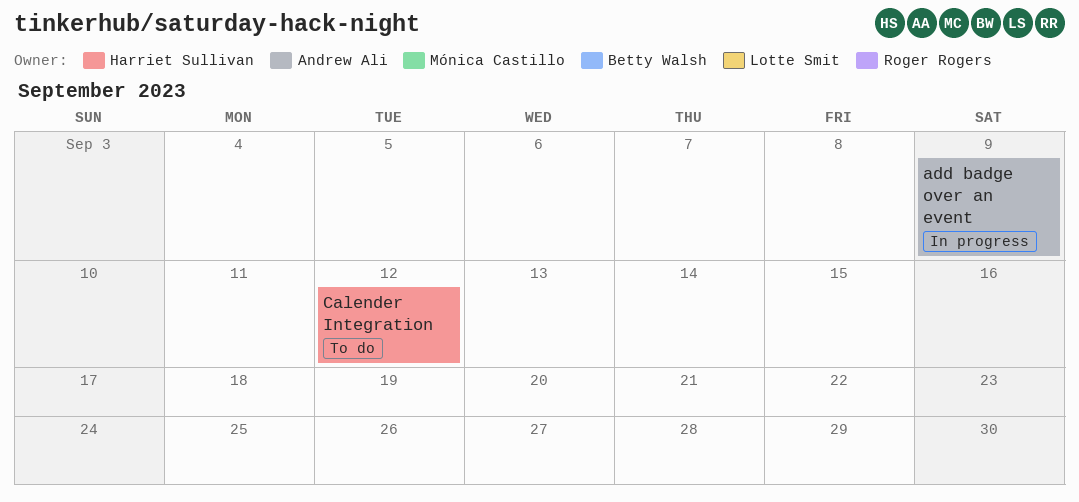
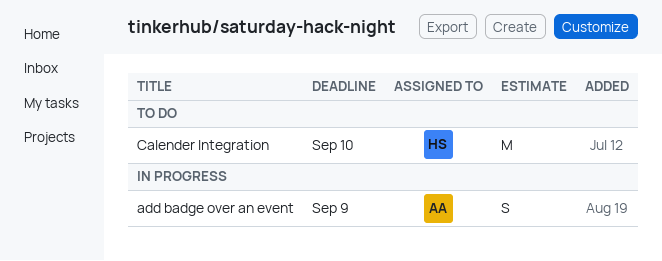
Calender Integration, due: Sep 12 -> Sep 10

